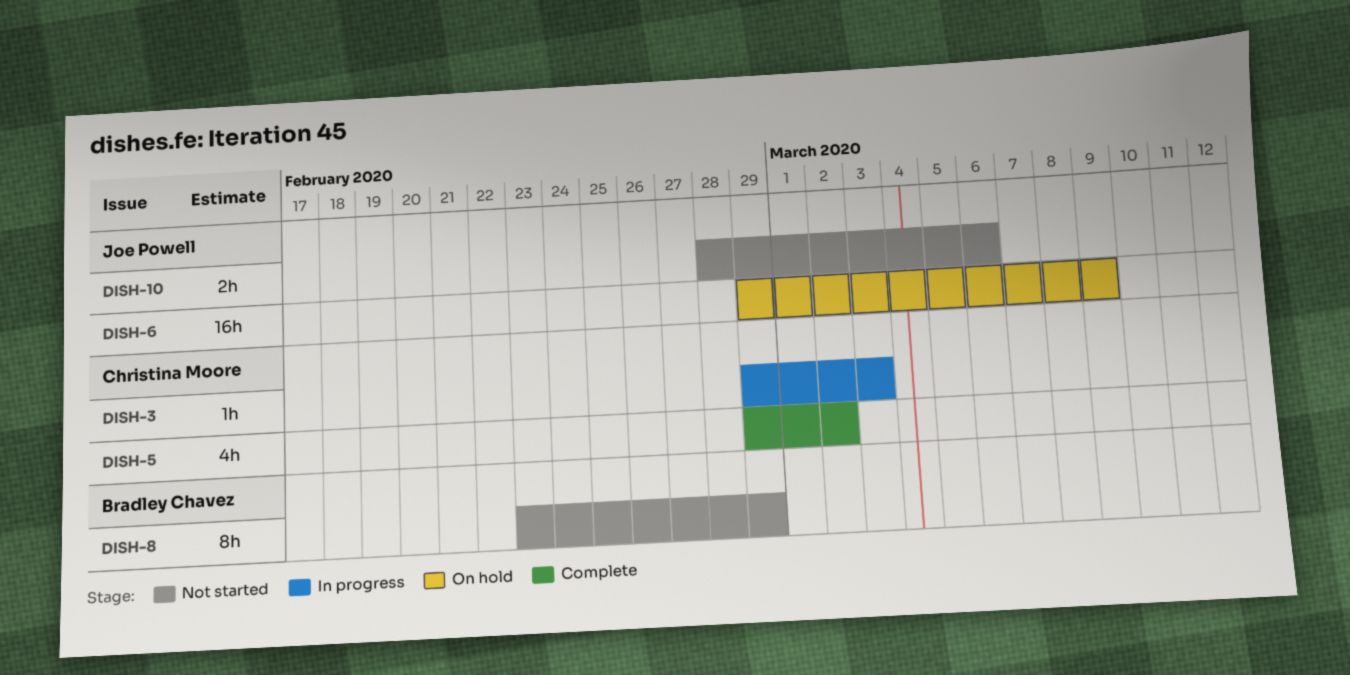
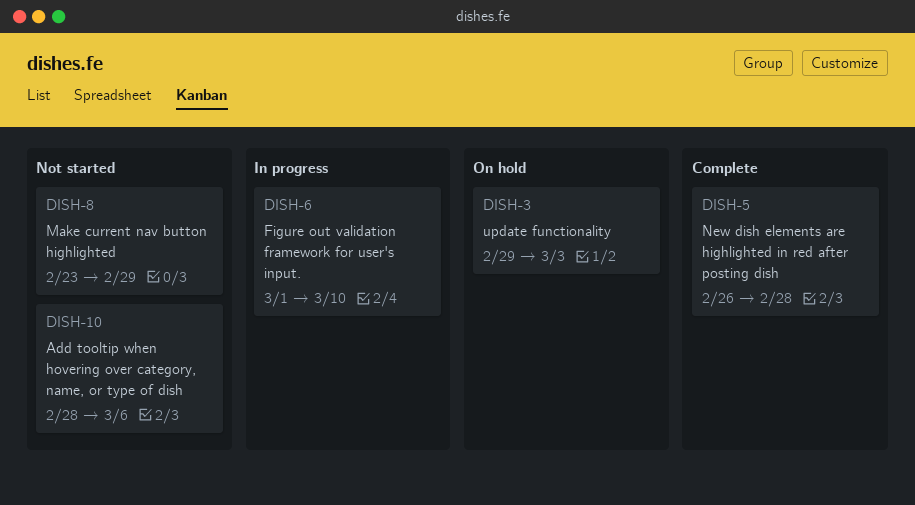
DISH-3, status: In progress -> On hold
DISH-5, start: Feb 29 -> Feb 26
DISH-5, due: Mar 2 -> Feb 28
DISH-6, status: On hold -> In progress
DISH-6, start: Feb 29 -> Mar 1
DISH-6, due: Mar 9 -> Mar 10

